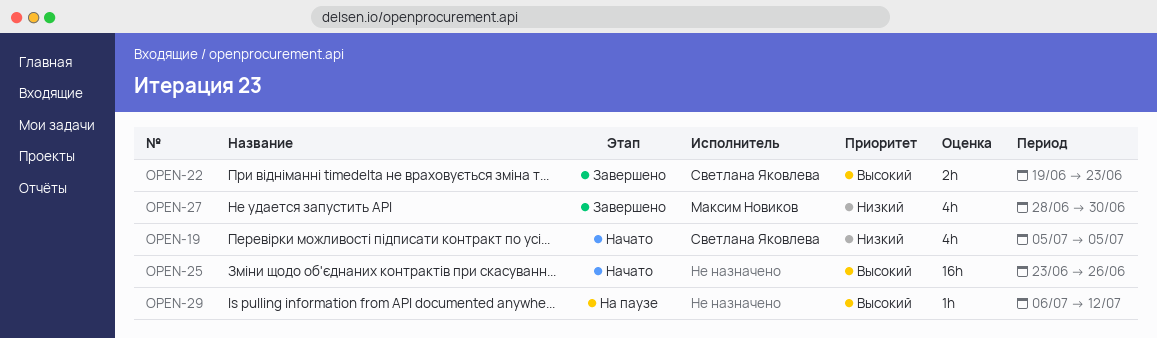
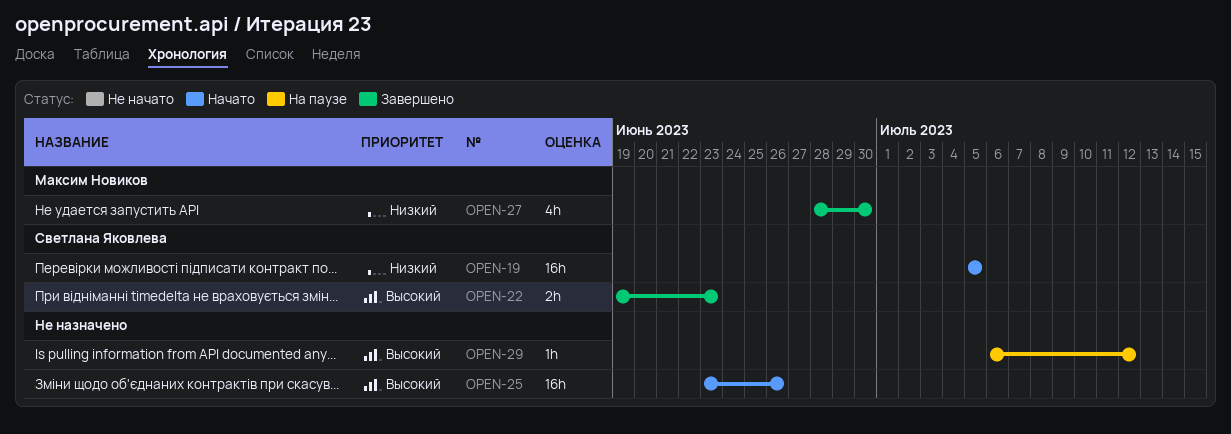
OPEN-19, estimate: 4h -> 16h

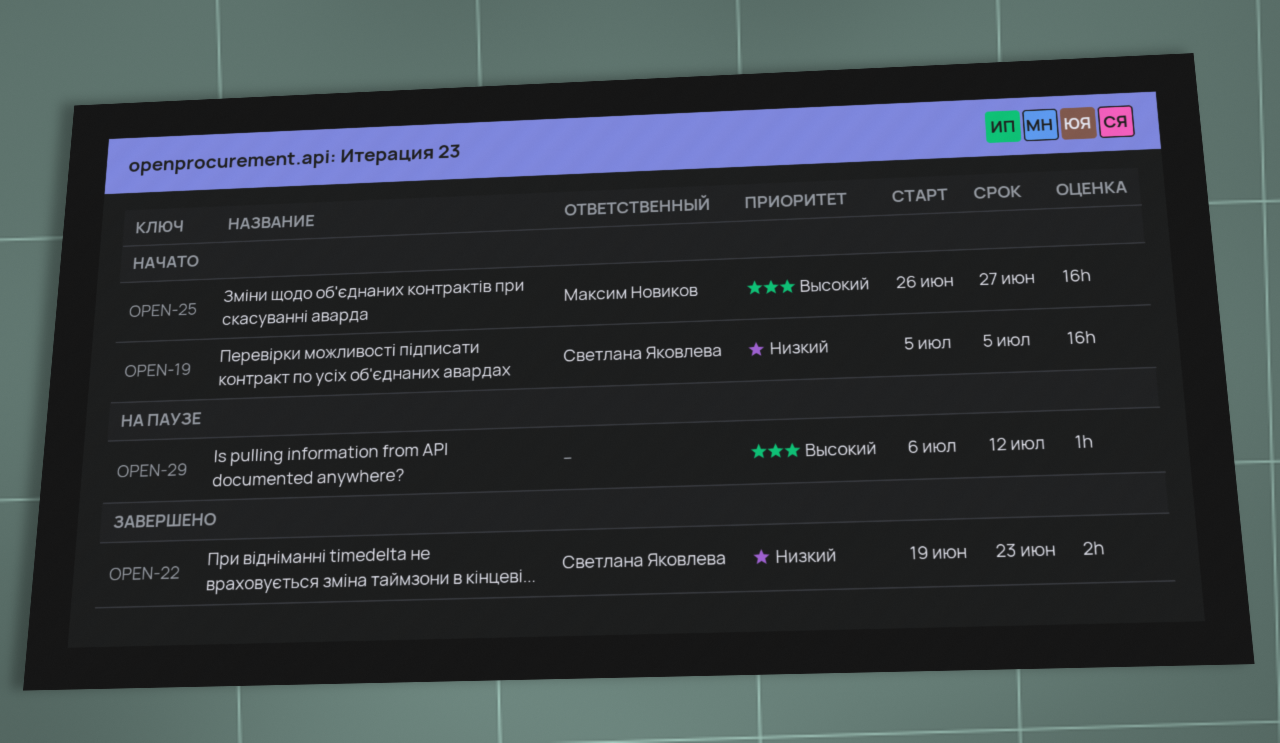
OPEN-22, priority: Высокий -> Низкий
OPEN-25, owner: none -> Максим Новиков
OPEN-25, start: Jun 23 -> Jun 26
OPEN-25, due: Jun 26 -> Jun 27
OPEN-27: present -> none

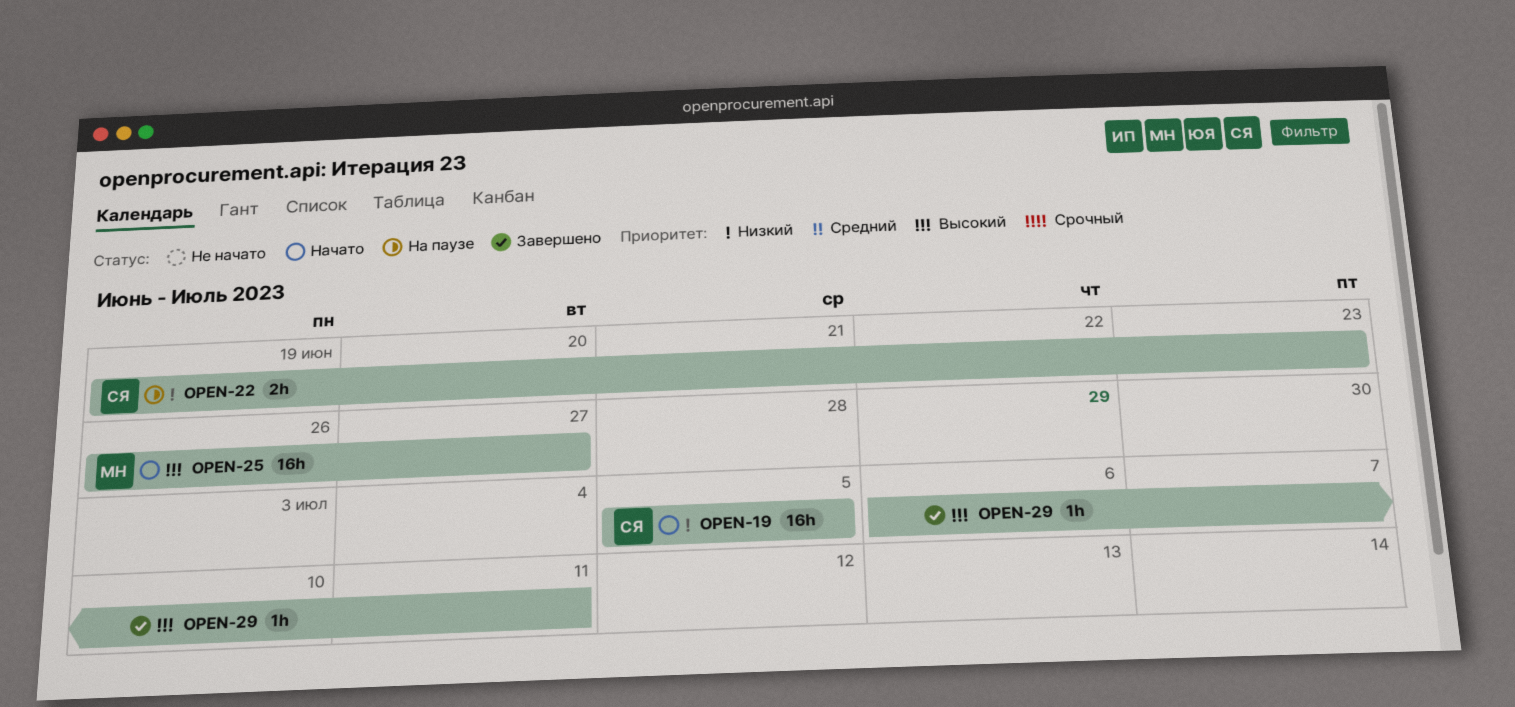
OPEN-22, status: Завершено -> На паузе
OPEN-29, status: На паузе -> Завершено
OPEN-29, due: Jul 12 -> Jul 11

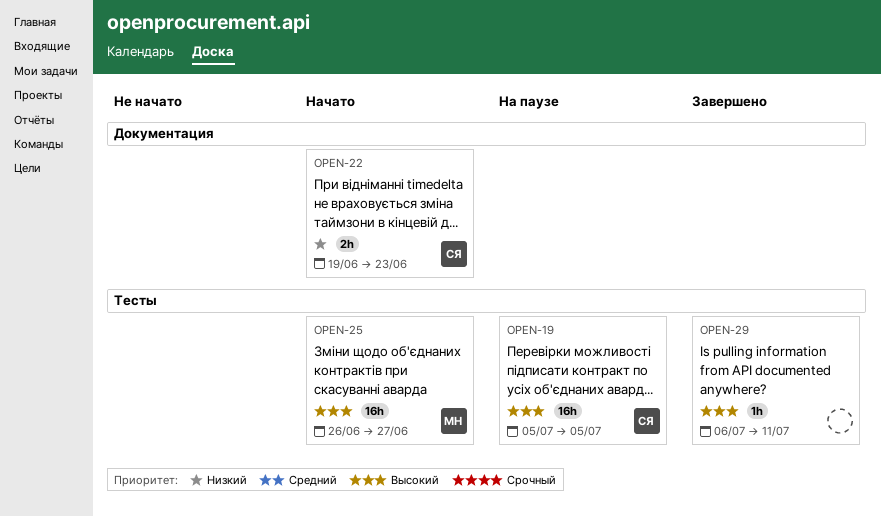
OPEN-19, status: Начато -> На паузе
OPEN-19, priority: Низкий -> Высокий
OPEN-22, status: На паузе -> Начато

